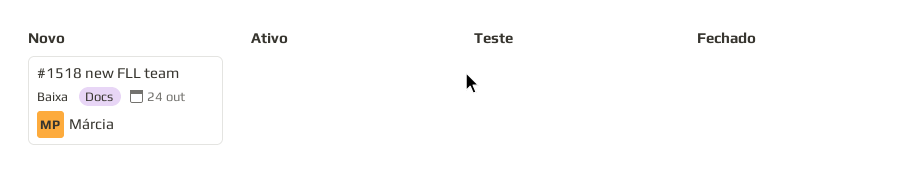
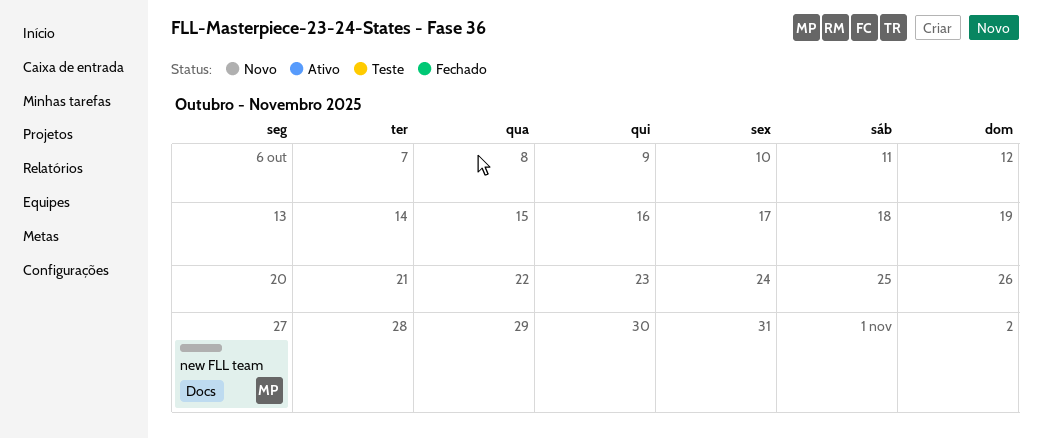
new FLL team, due: Oct 24 -> Oct 27

